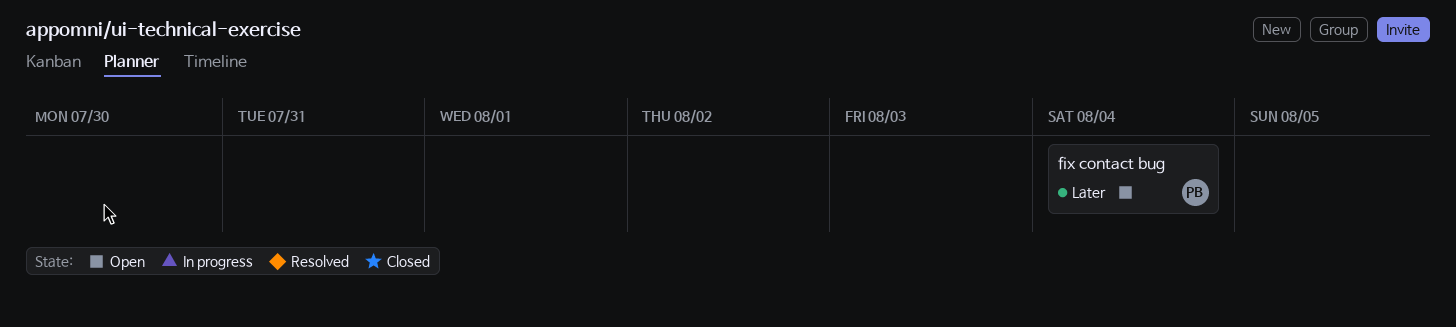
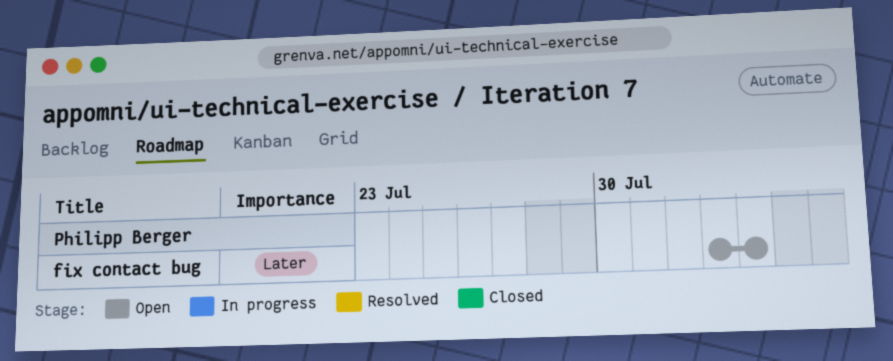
fix contact bug, due: Aug 4 -> Aug 3

